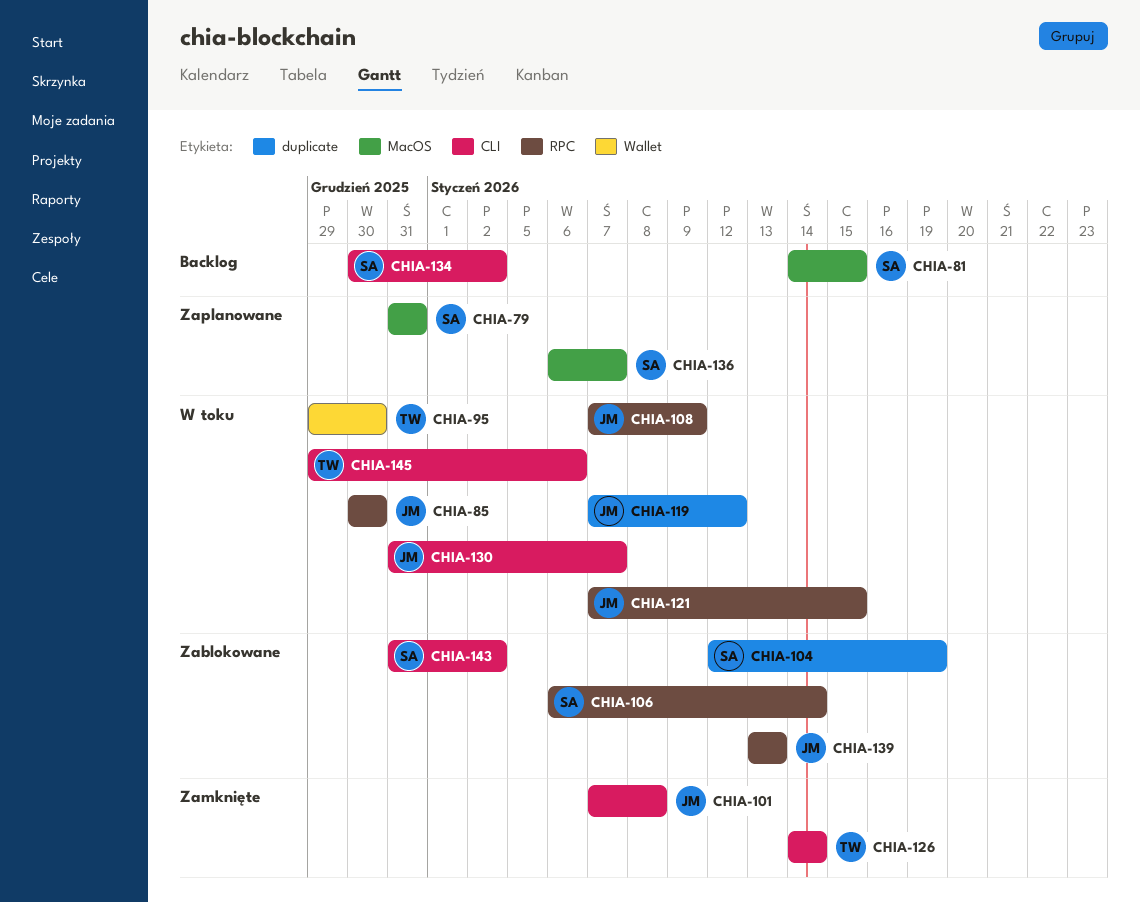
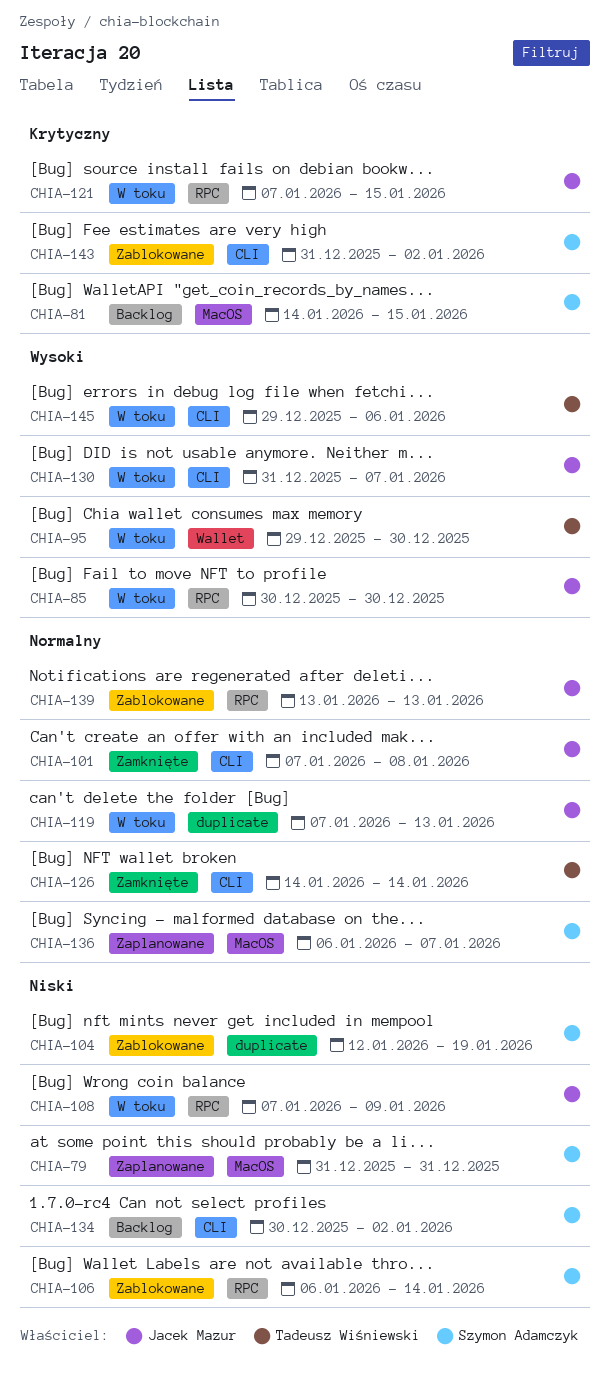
CHIA-119, due: Jan 12 -> Jan 13

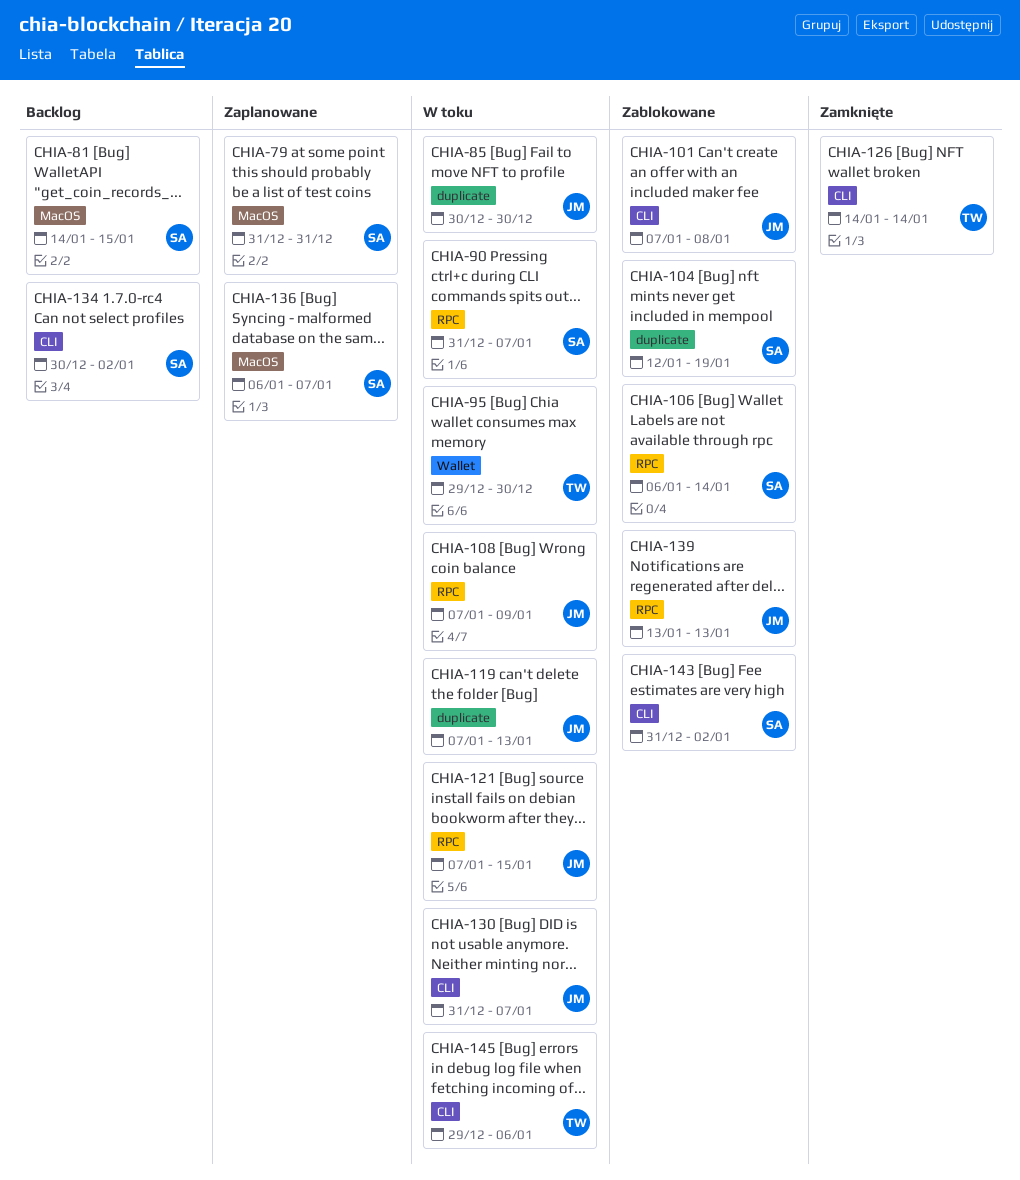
CHIA-85, label: RPC -> duplicate
CHIA-90: none -> present
CHIA-101, status: Zamknięte -> Zablokowane

